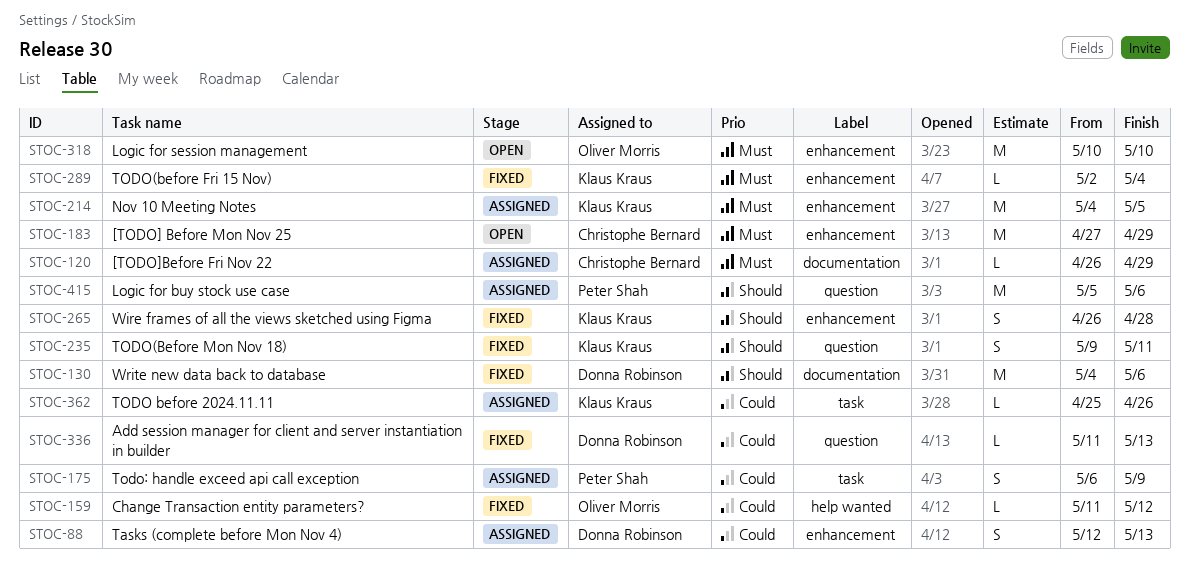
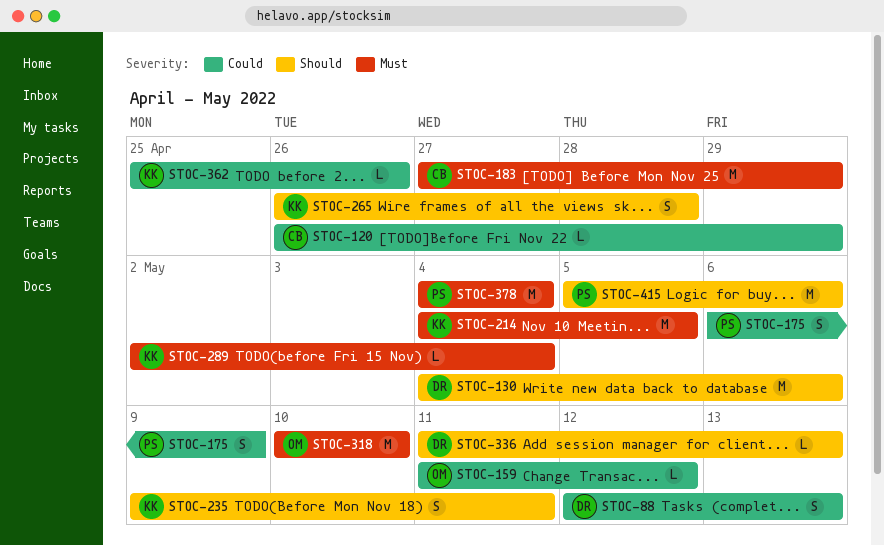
STOC-120, priority: Must -> Could
STOC-336, priority: Could -> Should
STOC-378: none -> present

